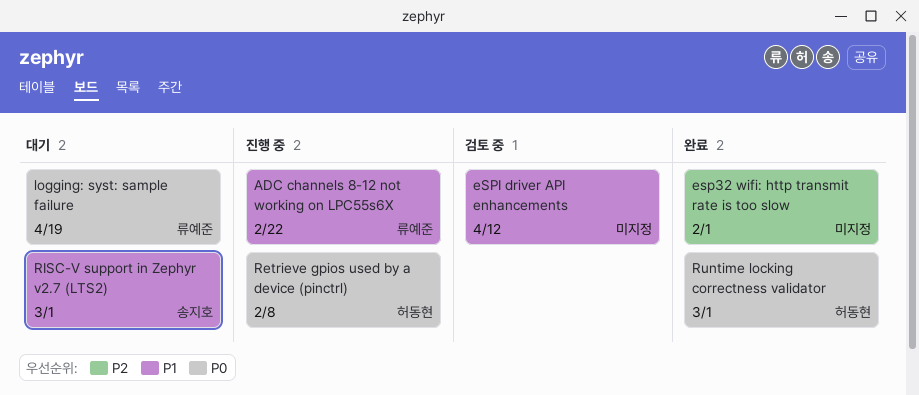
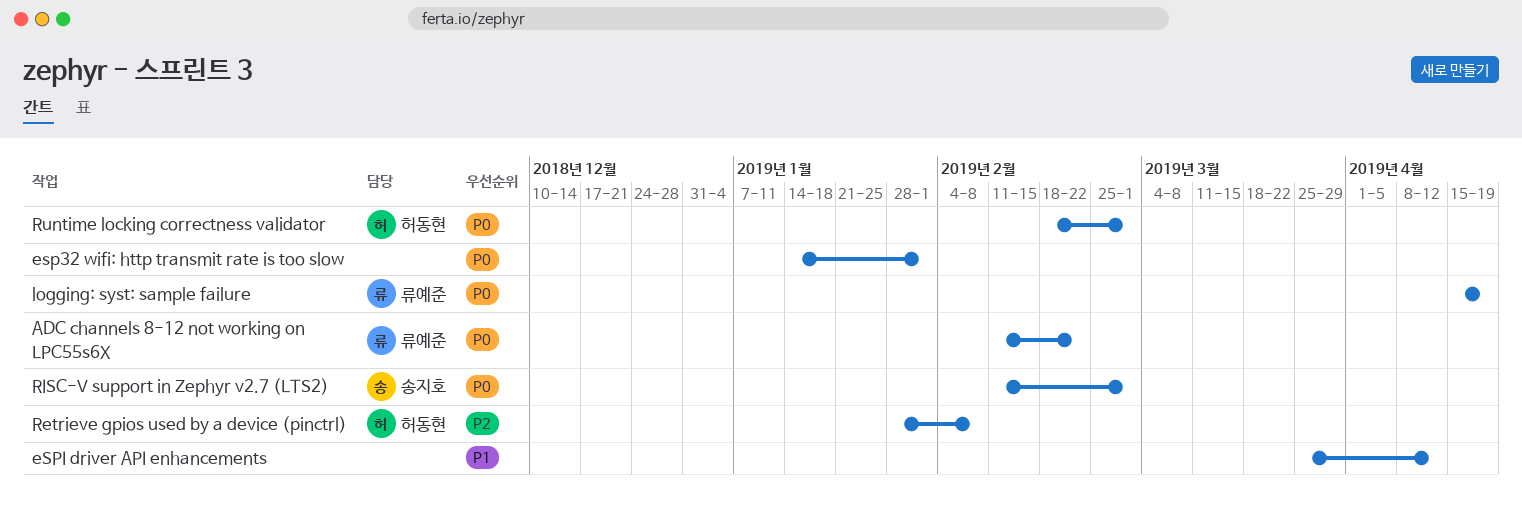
ADC channels 8-12 not working on LPC55s6X, priority: P1 -> P0
esp32 wifi: http transmit rate is too slow, priority: P2 -> P0
Retrieve gpios used by a device (pinctrl), priority: P0 -> P2
RISC-V support in Zephyr v2.7 (LTS2), priority: P1 -> P0

